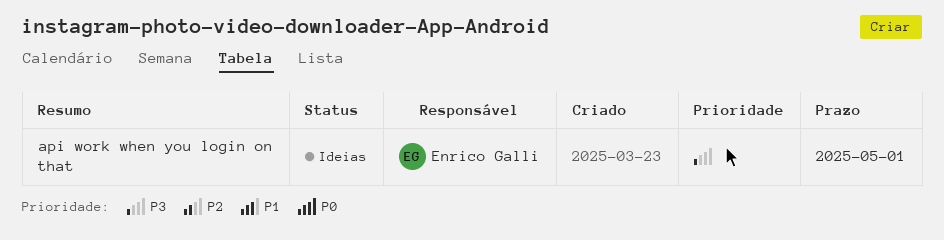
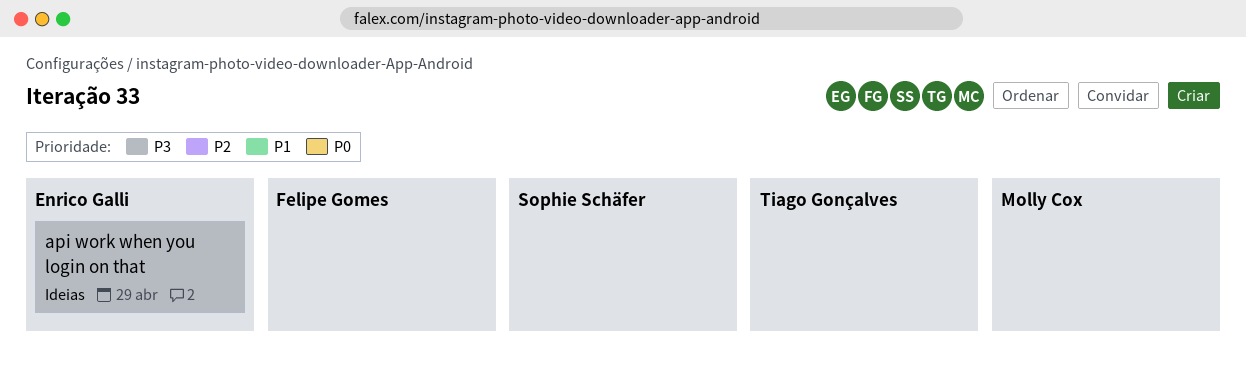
api work when you login on that, due: May 1 -> Apr 29

